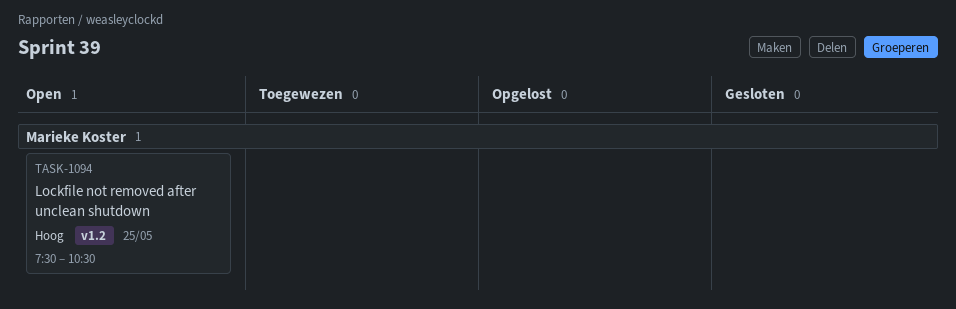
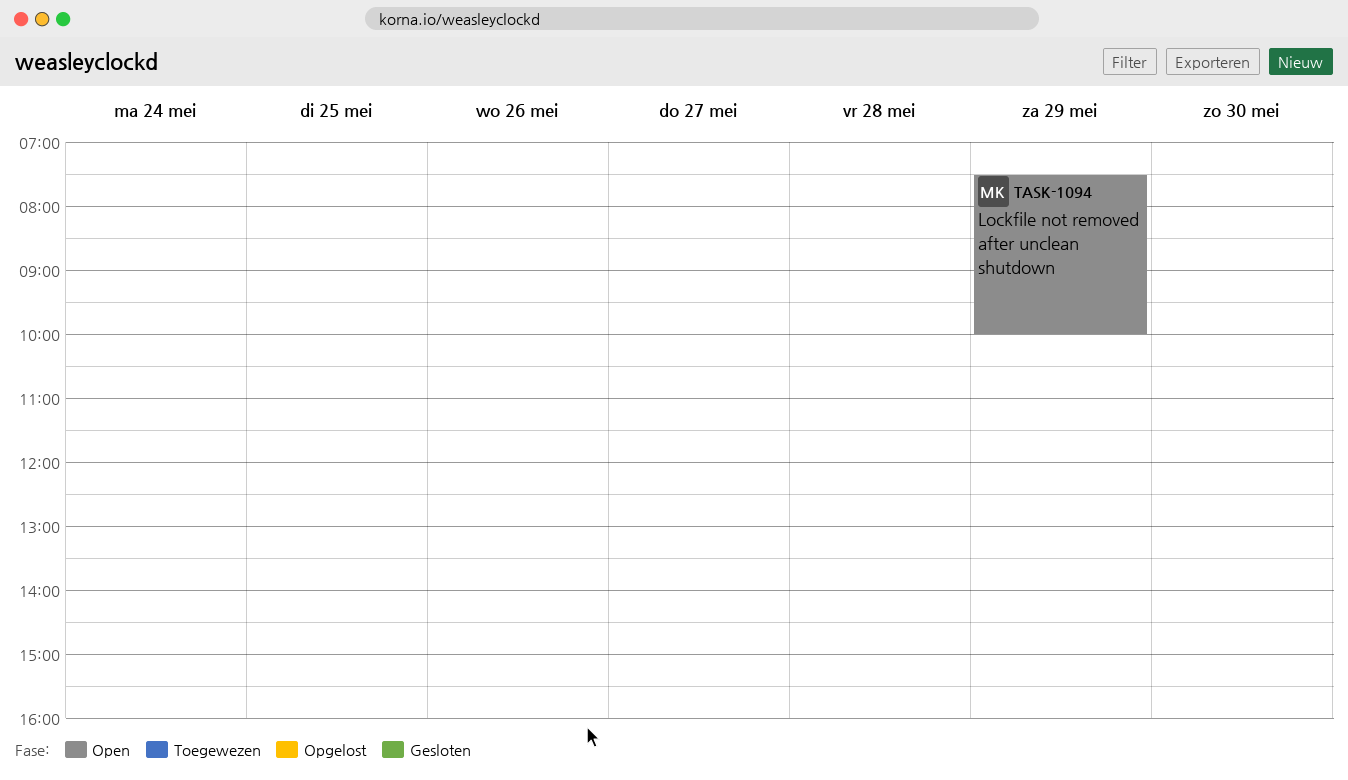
TASK-1094, day: May 25 -> May 29
TASK-1094, ends: 10:30 -> 10:00

